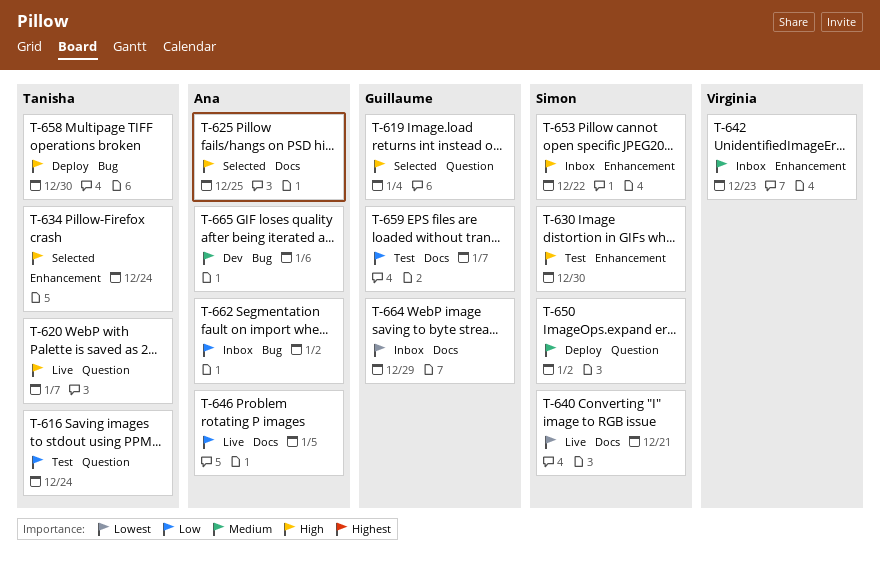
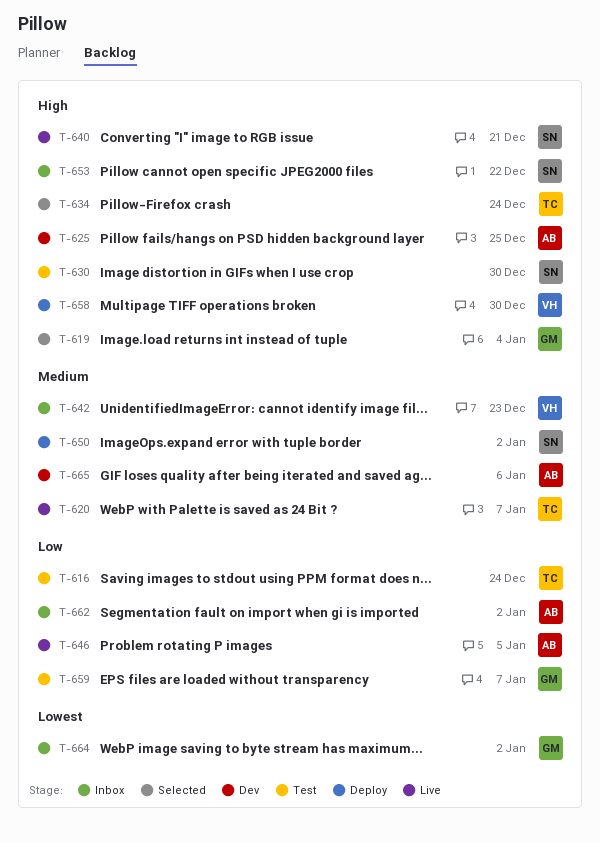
T-620, priority: High -> Medium
T-625, status: Selected -> Dev
T-640, priority: Lowest -> High
T-658, owner: Tanisha -> Virginia
T-664, due: Dec 29 -> Jan 2

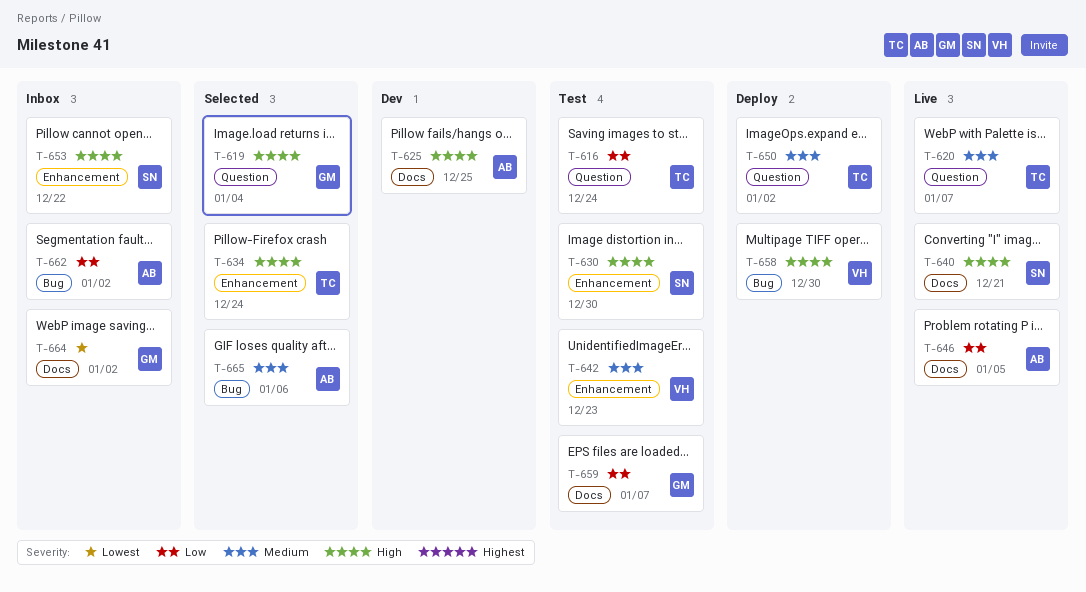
T-642, status: Inbox -> Test
T-650, owner: SN -> TC
T-665, status: Dev -> Selected

